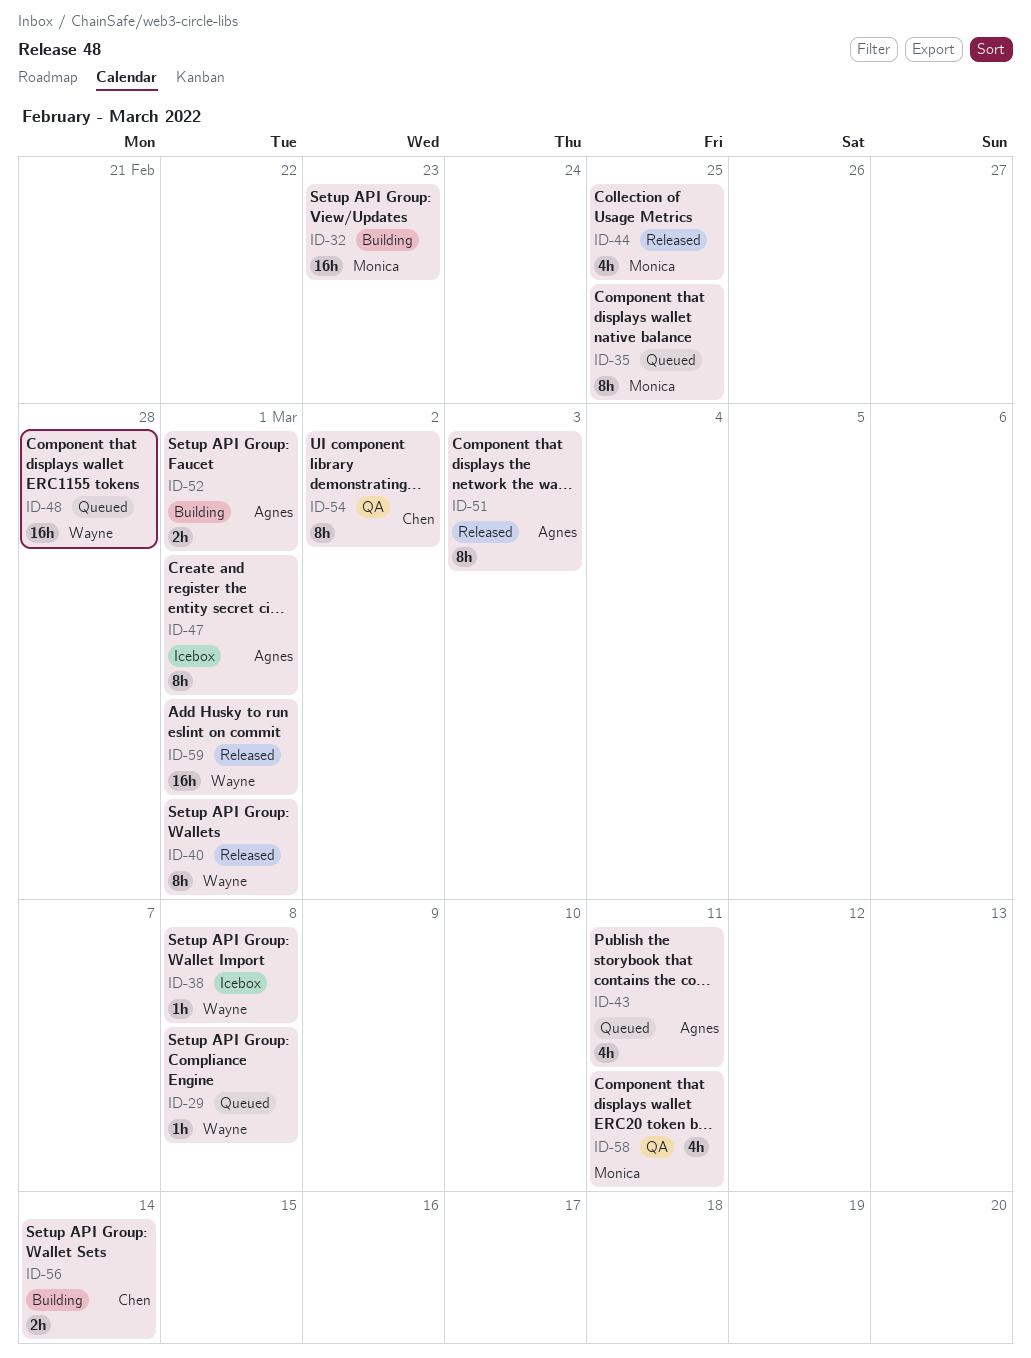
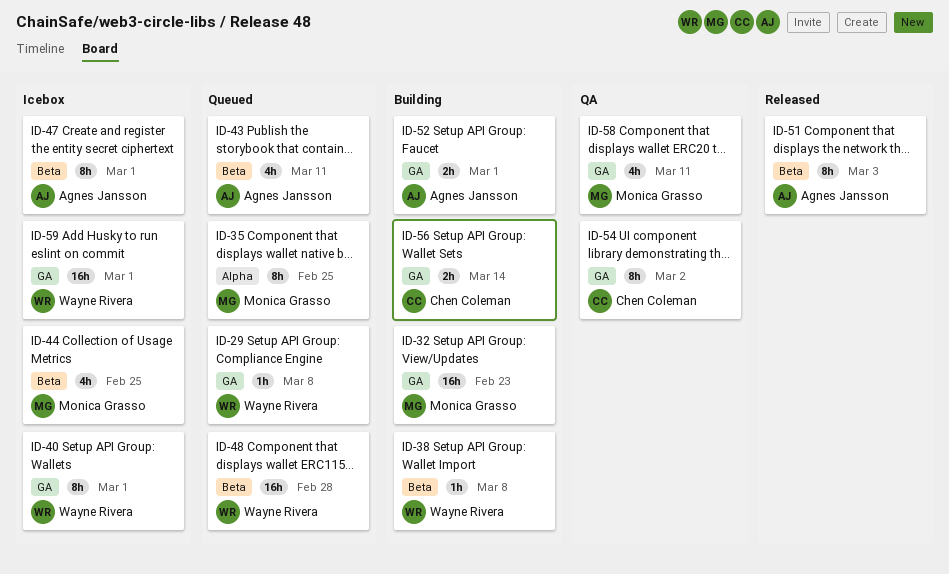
ID-38, status: Icebox -> Building
ID-40, status: Released -> Icebox
ID-44, status: Released -> Icebox
ID-59, status: Released -> Icebox

